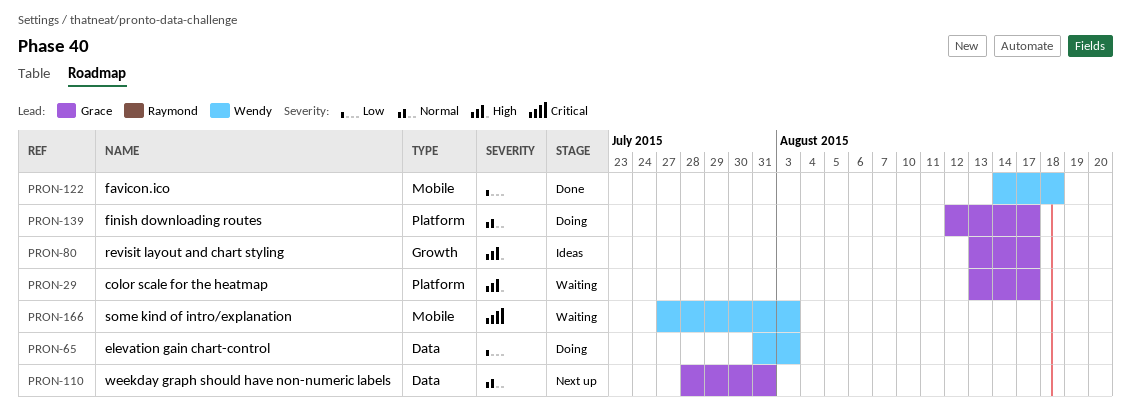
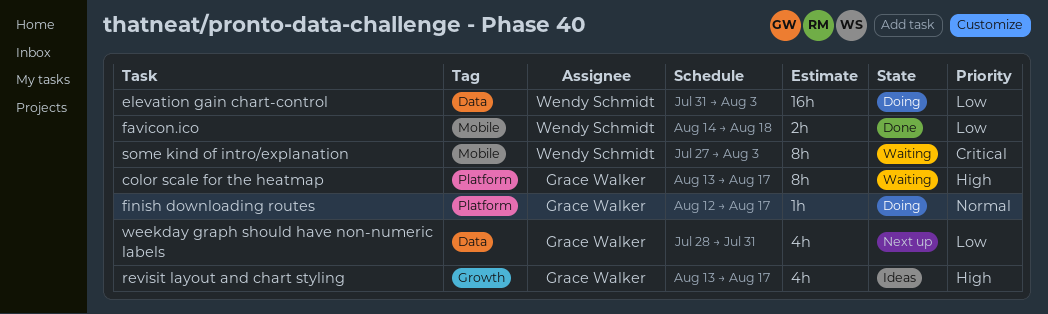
weekday graph should have non-numeric labels, priority: Normal -> Low

